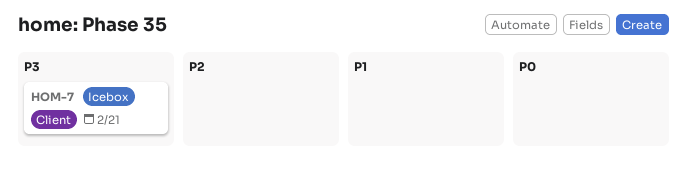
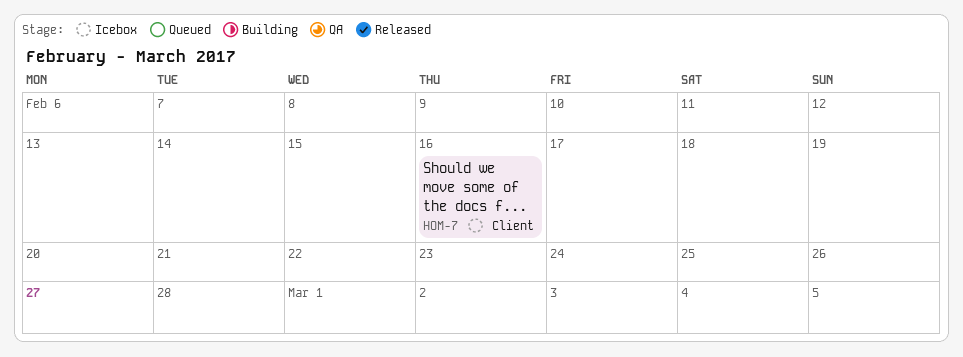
HOM-7, due: Feb 21 -> Feb 16

